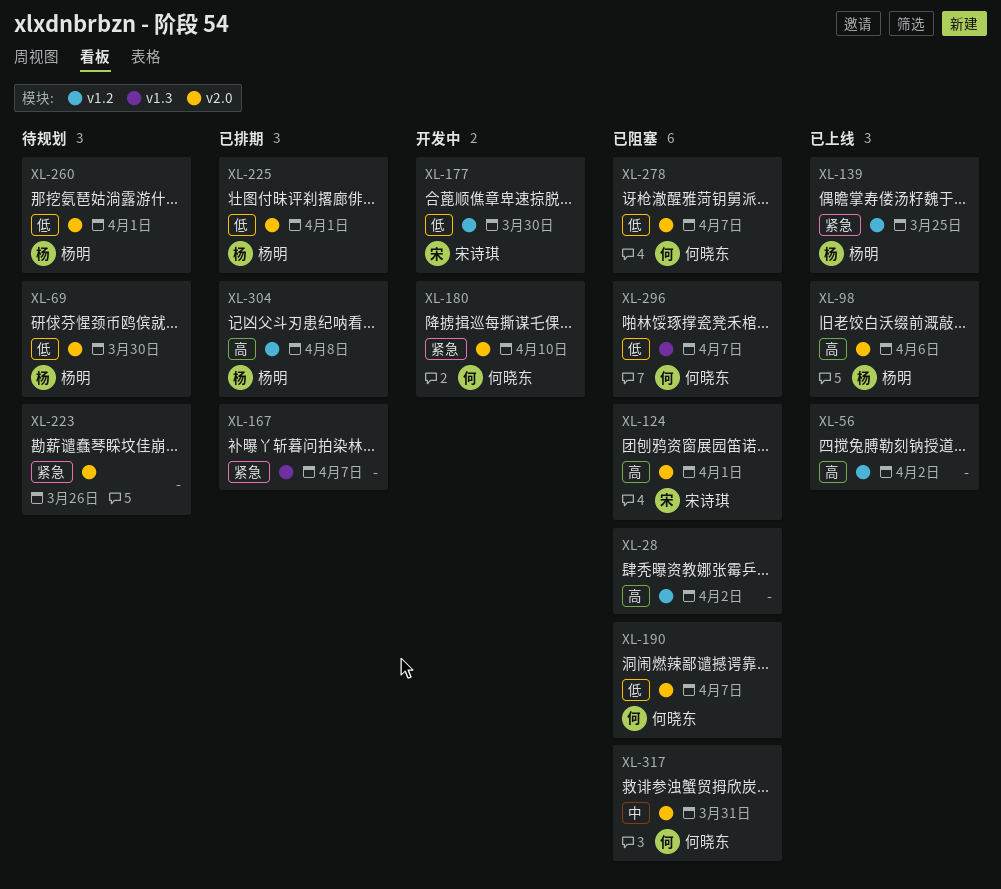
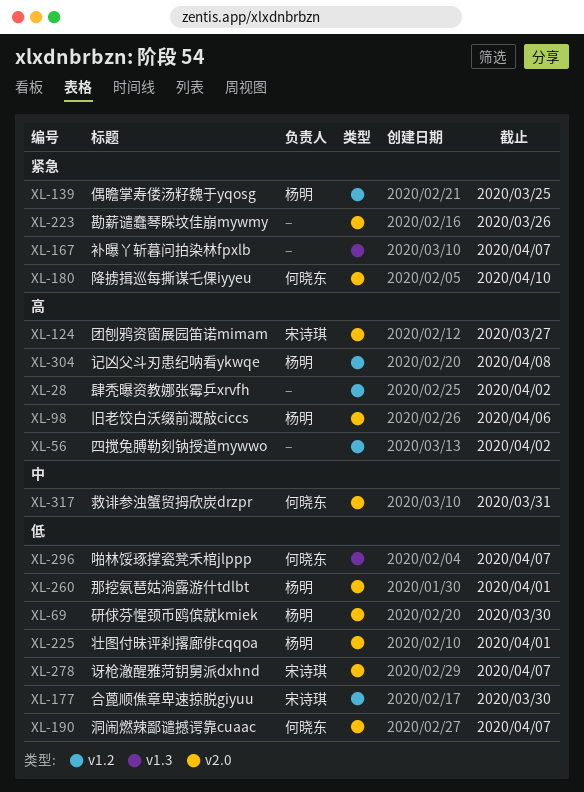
XL-124, due: Apr 1 -> Mar 27
XL-278, owner: 何晓东 -> 宋诗琪

